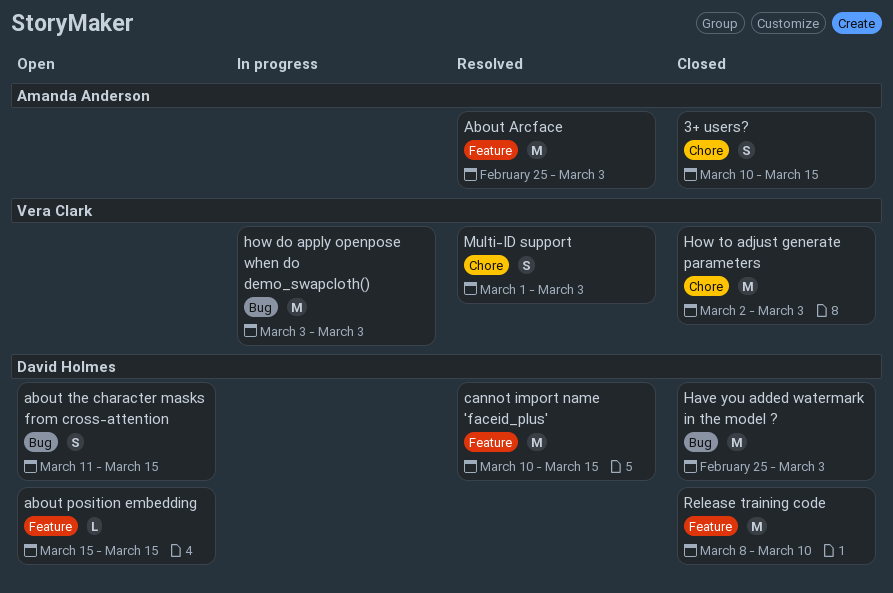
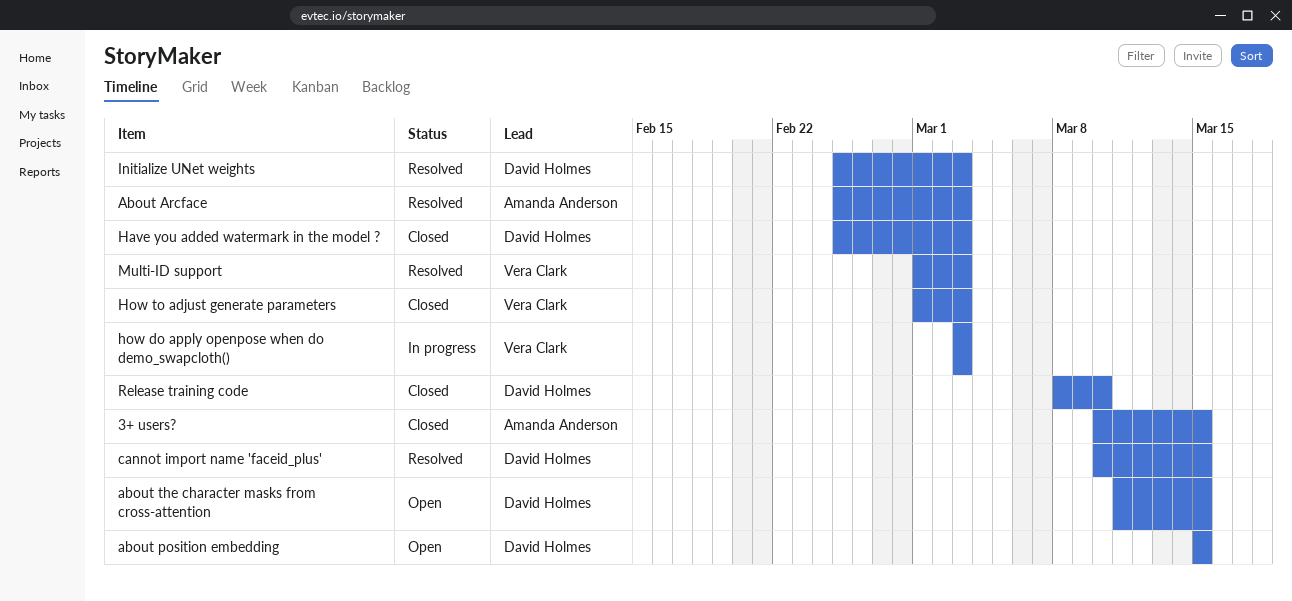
How to adjust generate parameters, start: Mar 2 -> Mar 1
Initialize UNet weights: none -> present

